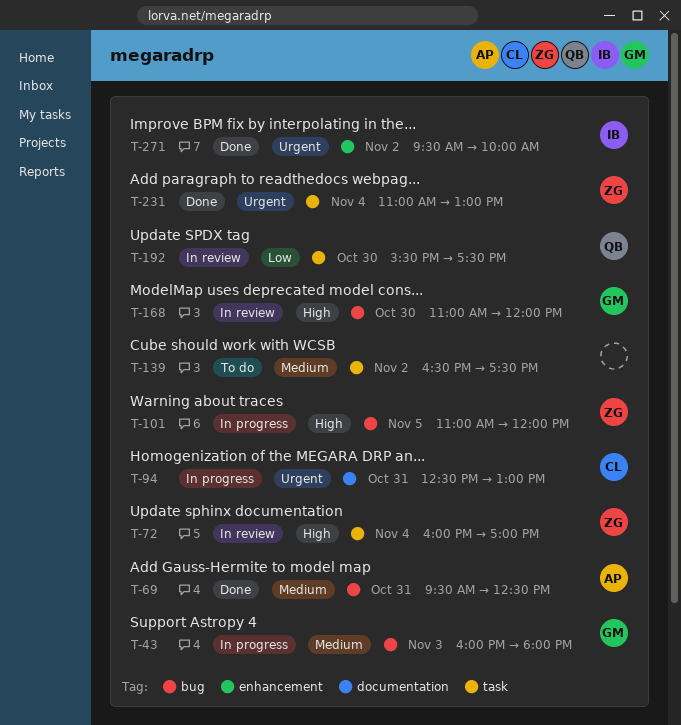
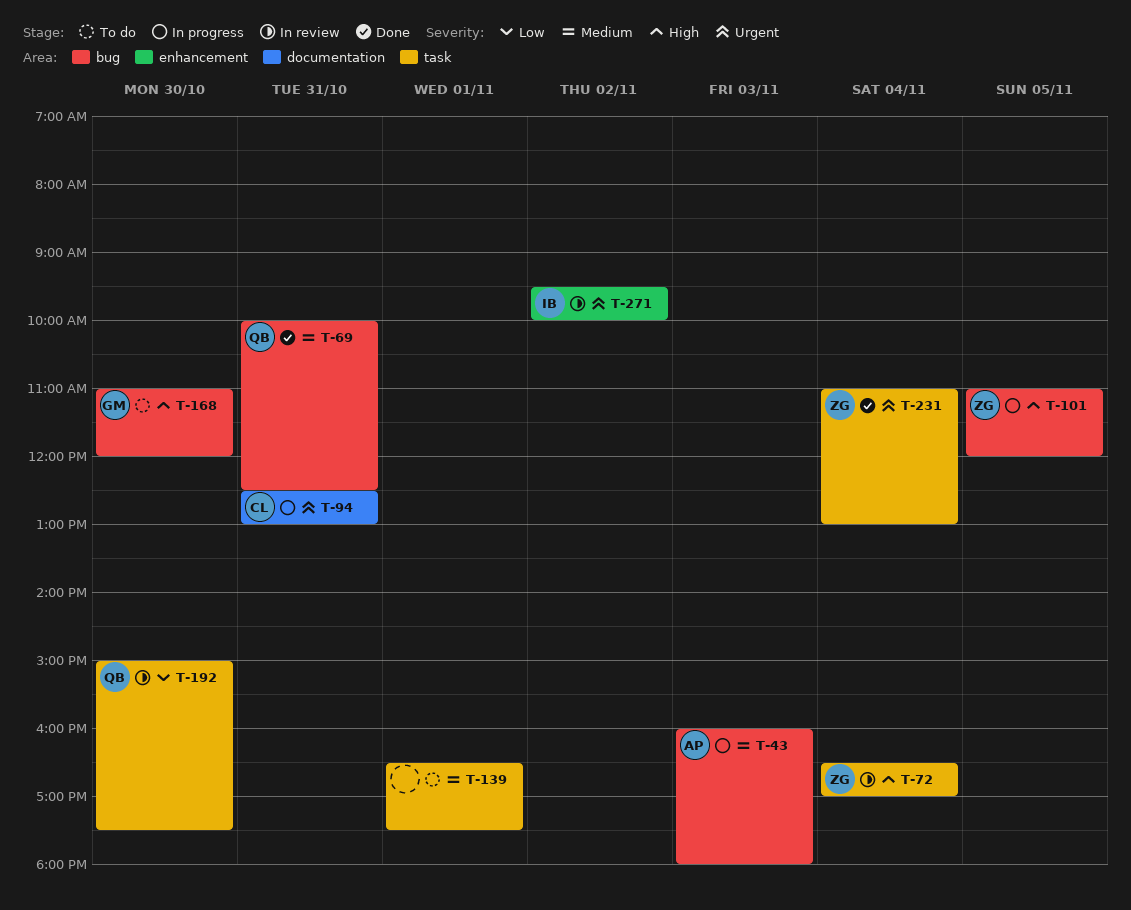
T-43, owner: GM -> AP
T-69, owner: AP -> QB
T-69, begins: 09:30 -> 10:00
T-72, begins: 16:00 -> 16:30
T-139, day: Nov 2 -> Nov 1
T-168, status: In review -> To do
T-192, begins: 15:30 -> 15:00
T-271, status: Done -> In review

